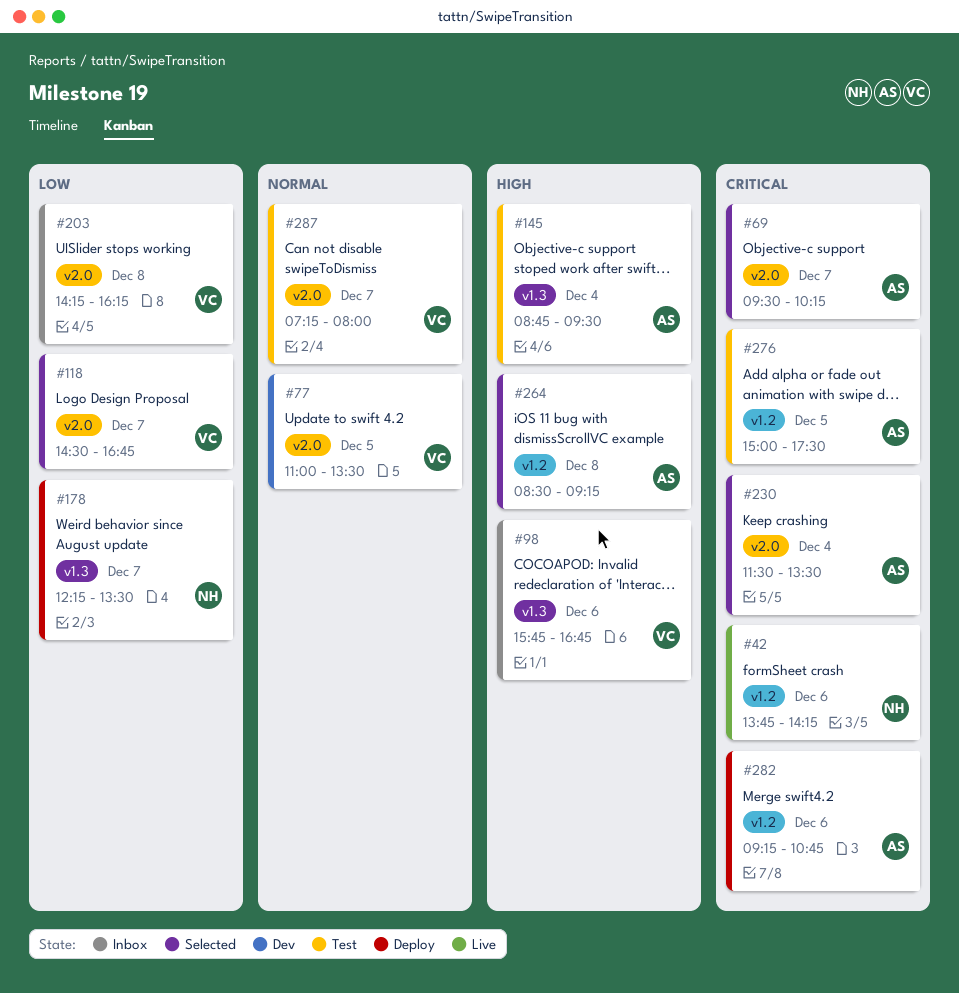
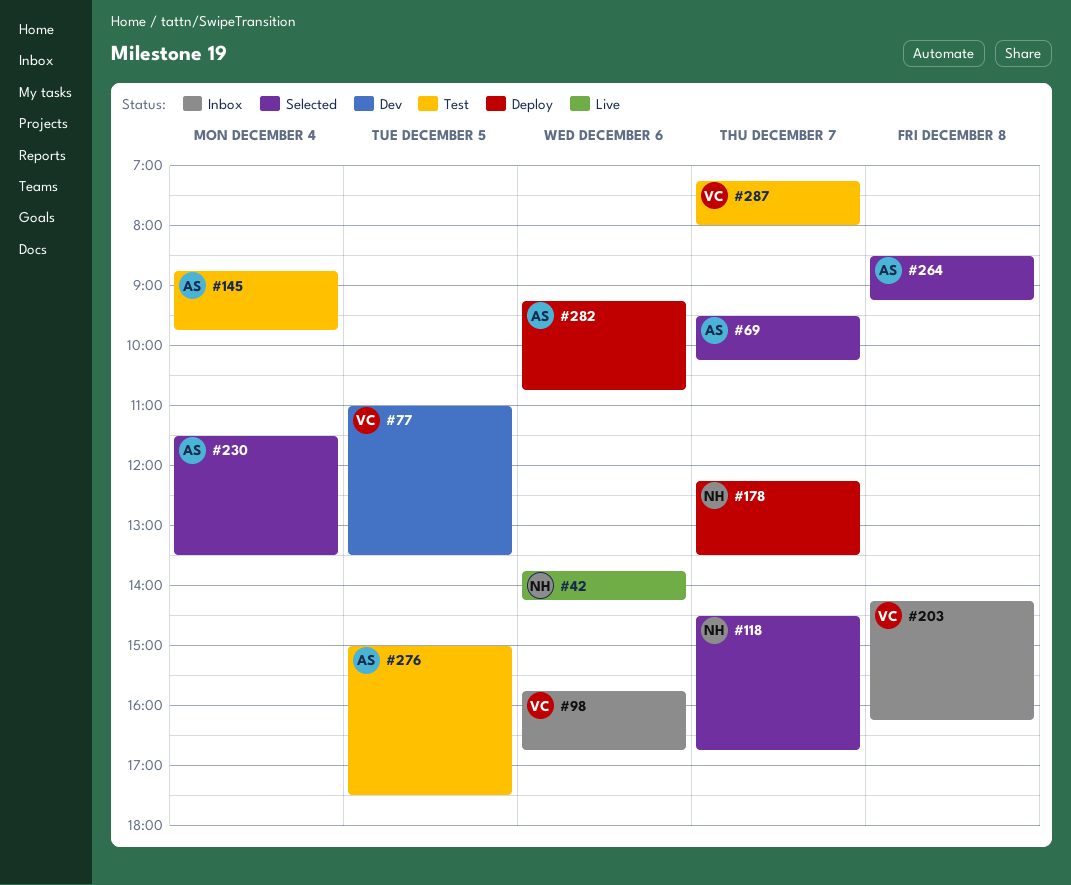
#118, owner: VC -> NH
#145, ends: 09:30 -> 09:45

